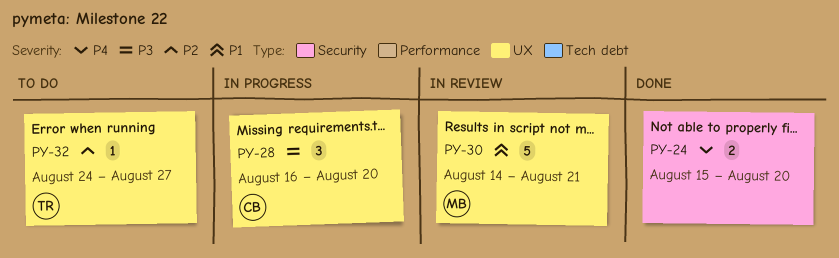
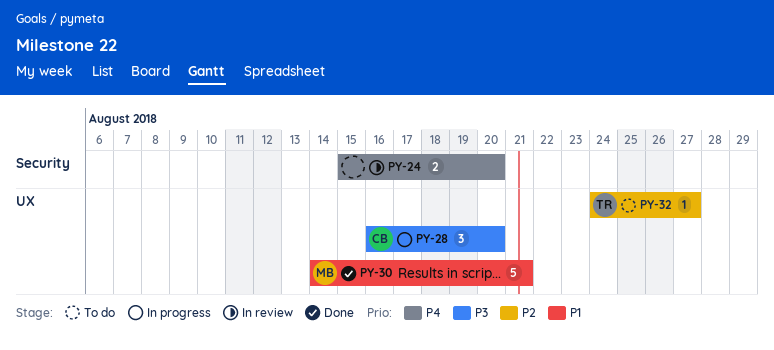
PY-24, status: Done -> In review
PY-30, status: In review -> Done

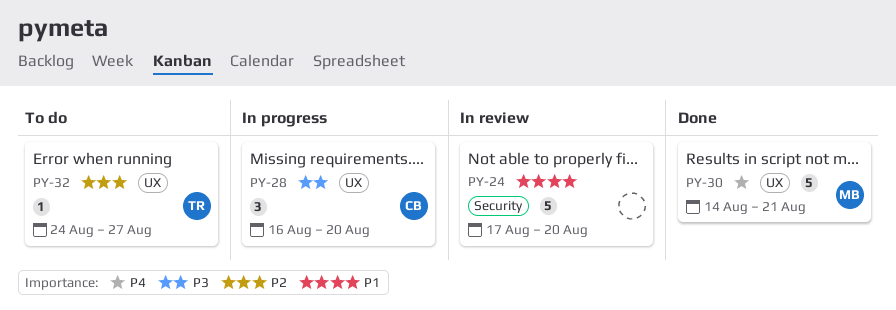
PY-24, priority: P4 -> P1
PY-24, estimate: 2 -> 5
PY-24, start: Aug 15 -> Aug 17
PY-30, priority: P1 -> P4

